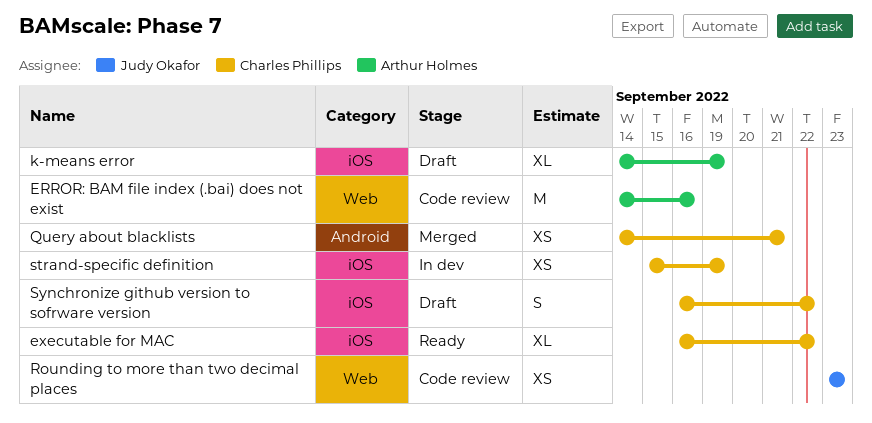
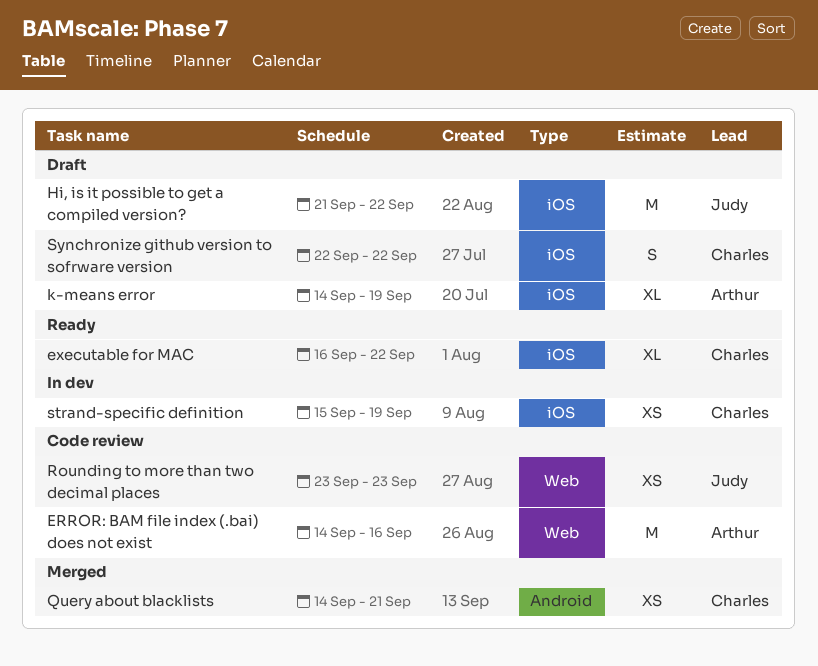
Hi, is it possible to get a compiled version?: none -> present
Synchronize github version to sofrware version, start: Sep 16 -> Sep 22

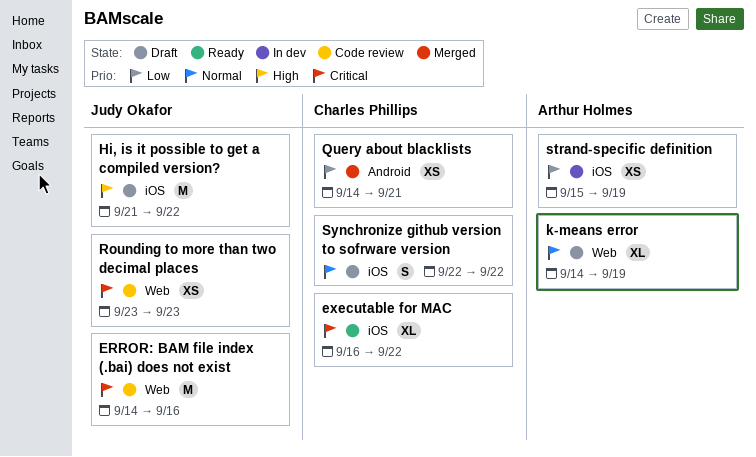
ERROR: BAM file index (.bai) does not exist, owner: Arthur Holmes -> Judy Okafor
k-means error, label: iOS -> Web
strand-specific definition, owner: Charles Phillips -> Arthur Holmes

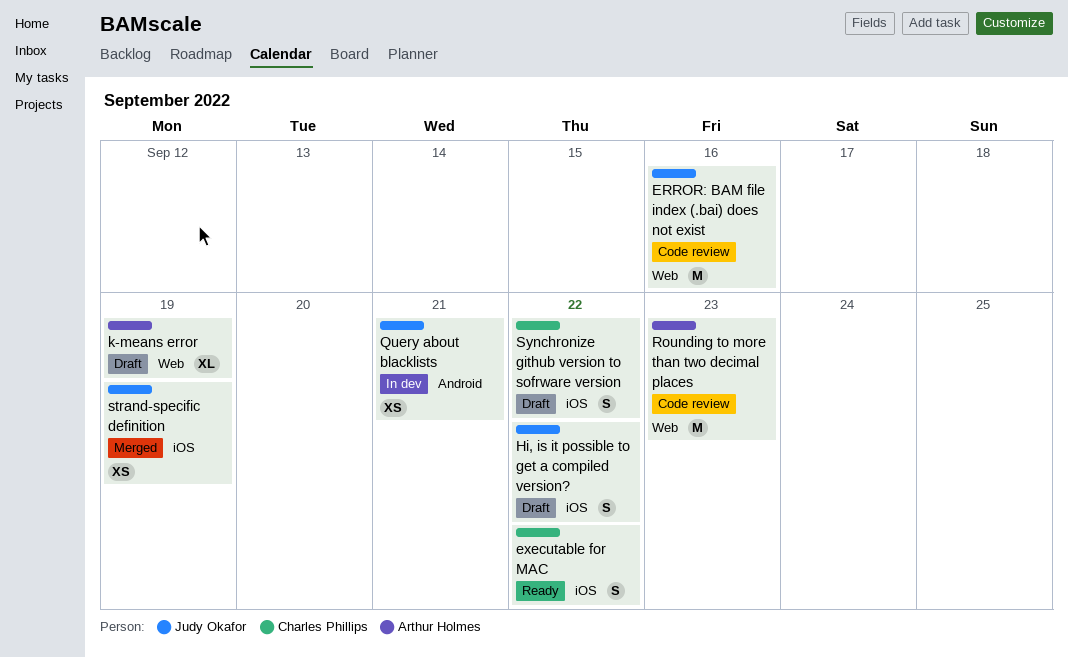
executable for MAC, estimate: XL -> S
Hi, is it possible to get a compiled version?, estimate: M -> S
Query about blacklists, status: Merged -> In dev
Query about blacklists, owner: Charles Phillips -> Judy Okafor
Rounding to more than two decimal places, owner: Judy Okafor -> Arthur Holmes
Rounding to more than two decimal places, estimate: XS -> M
strand-specific definition, status: In dev -> Merged
strand-specific definition, owner: Arthur Holmes -> Judy Okafor

